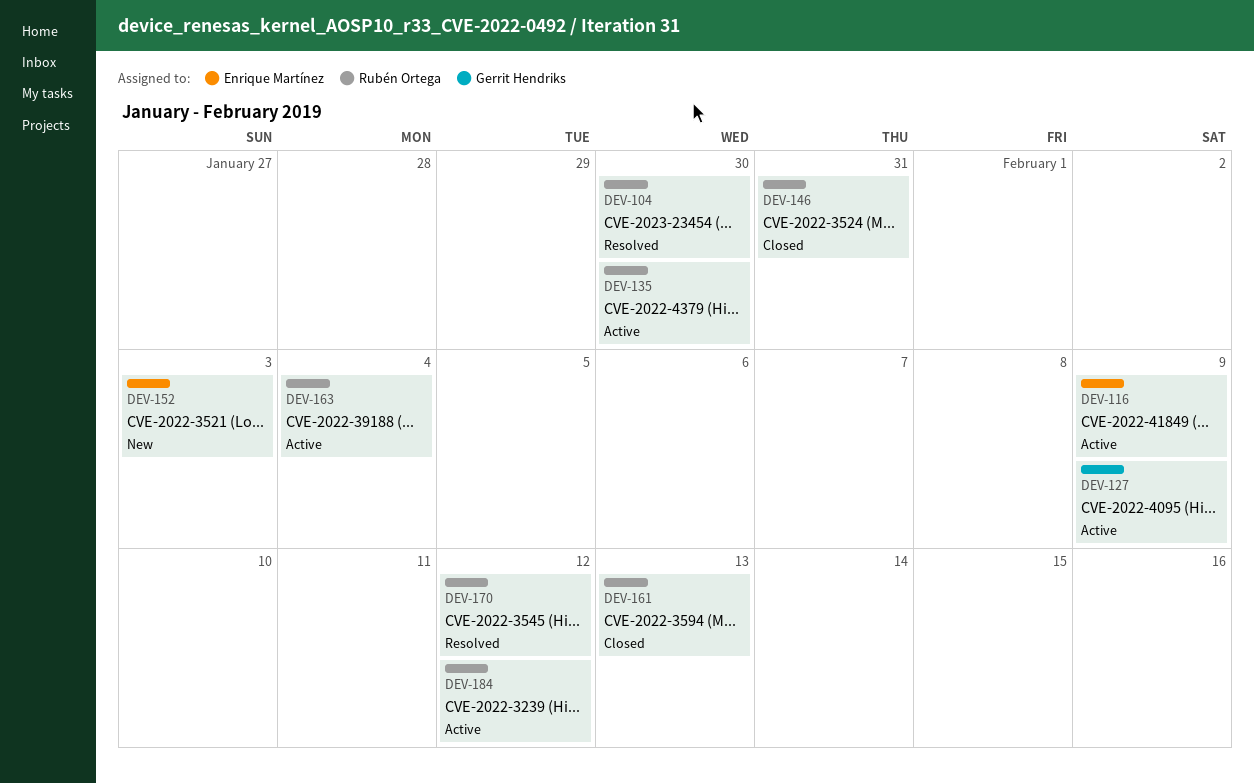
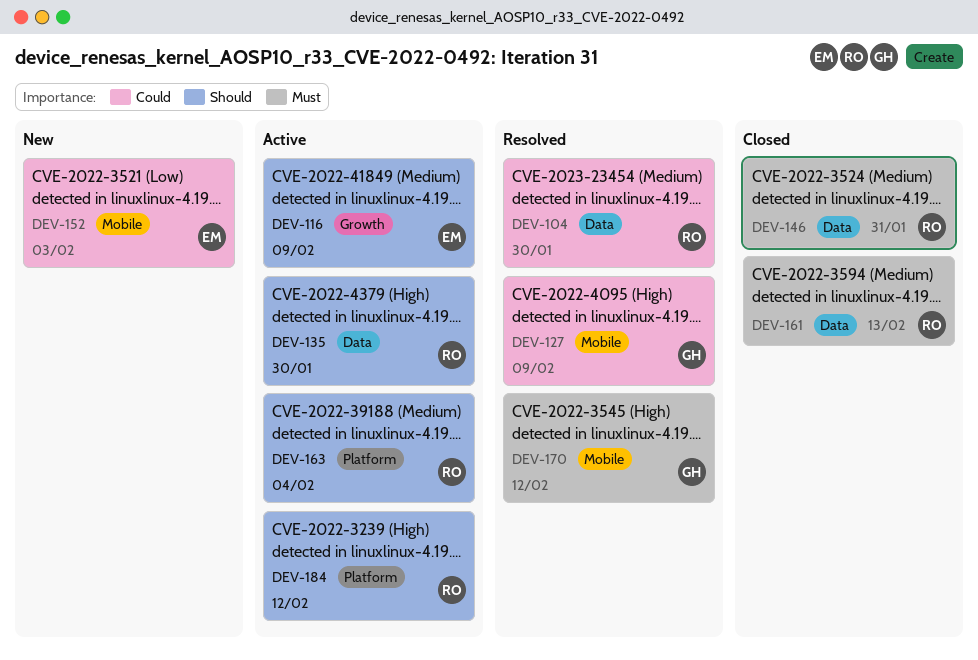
DEV-127, status: Active -> Resolved
DEV-170, owner: Rubén Ortega -> Gerrit Hendriks

